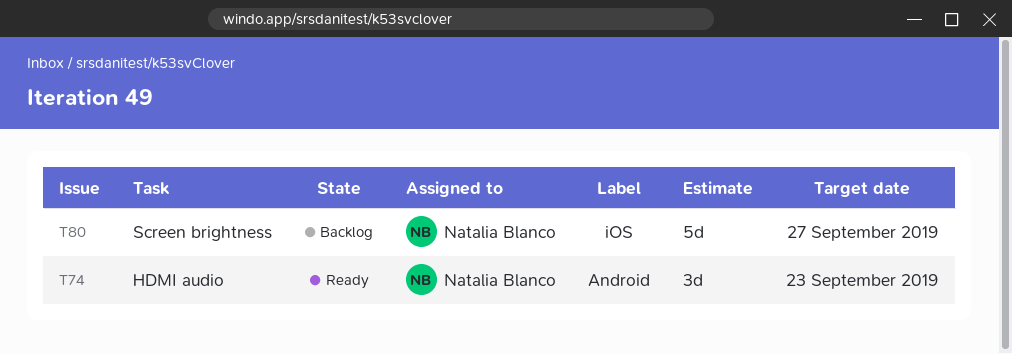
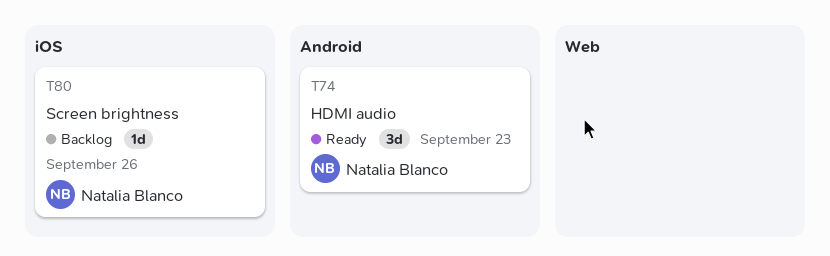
T80, estimate: 5d -> 1d
T80, due: Sep 27 -> Sep 26

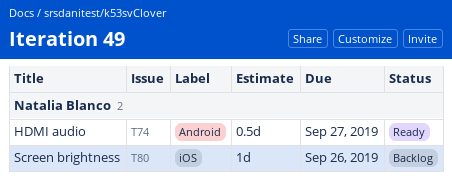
T74, estimate: 3d -> 0.5d
T74, due: Sep 23 -> Sep 27

